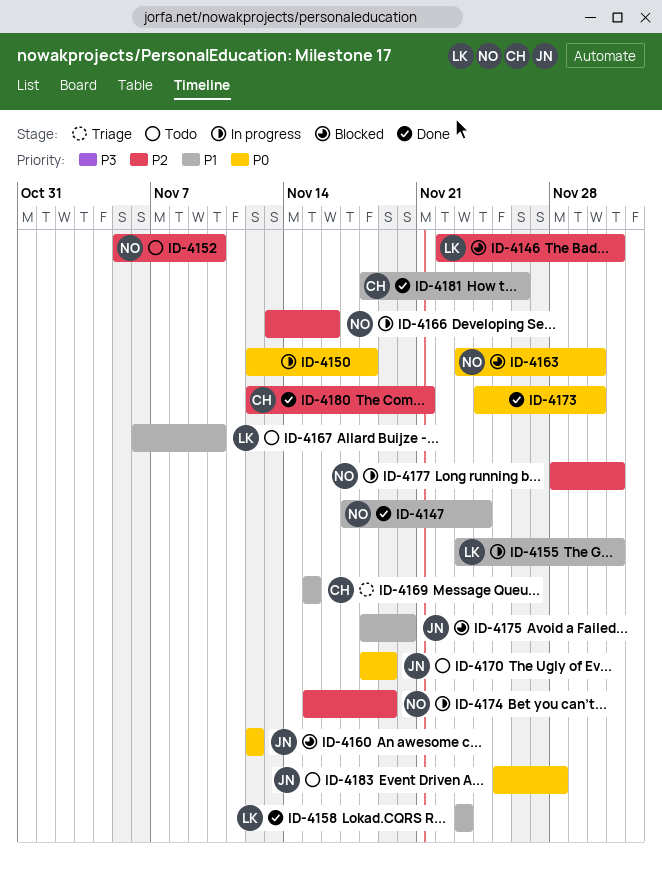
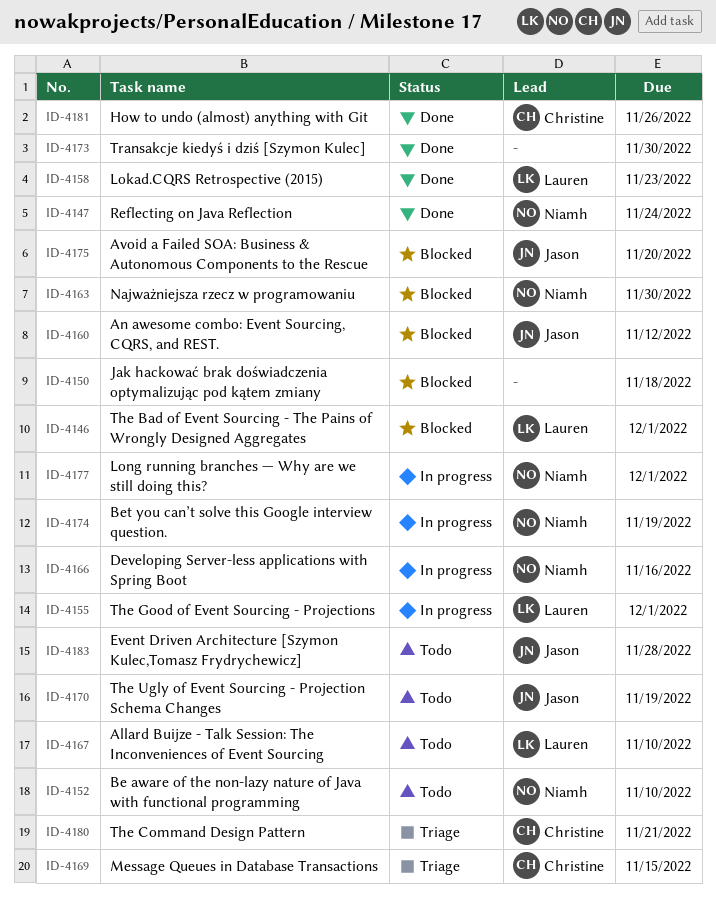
ID-4150, status: In progress -> Blocked
ID-4180, status: Done -> Triage

